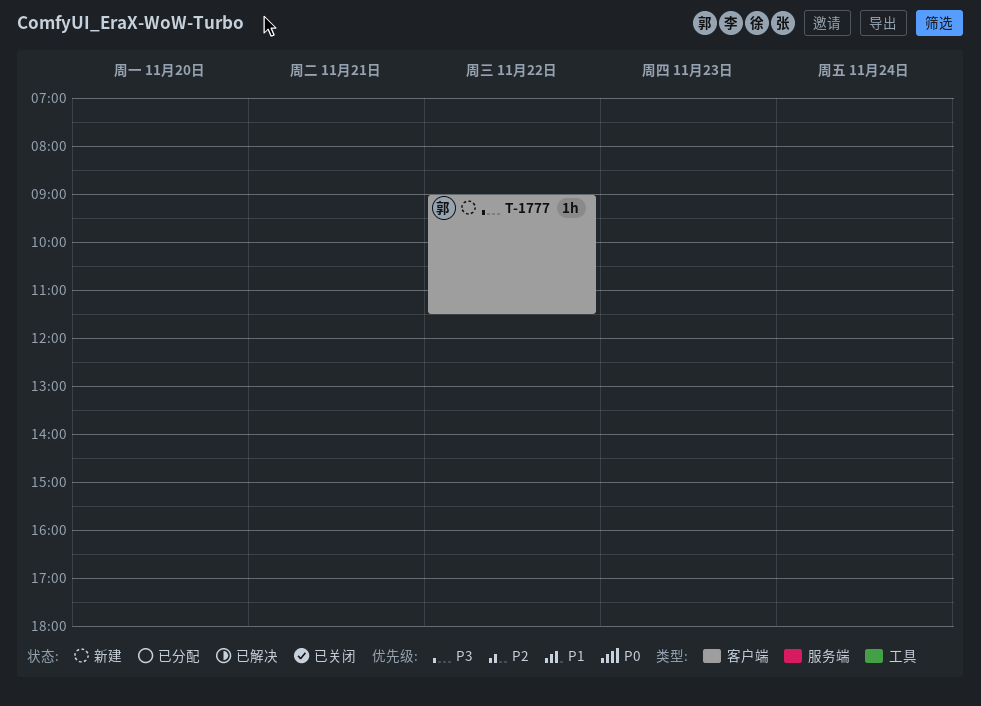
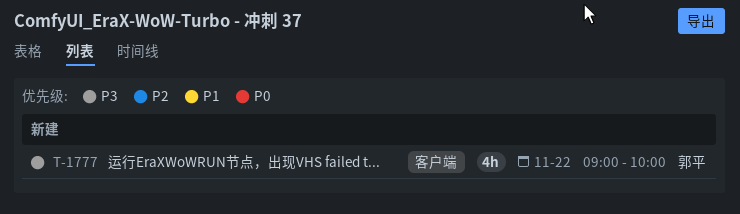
T-1777, estimate: 1h -> 4h
T-1777, ends: 11:30 -> 10:00

